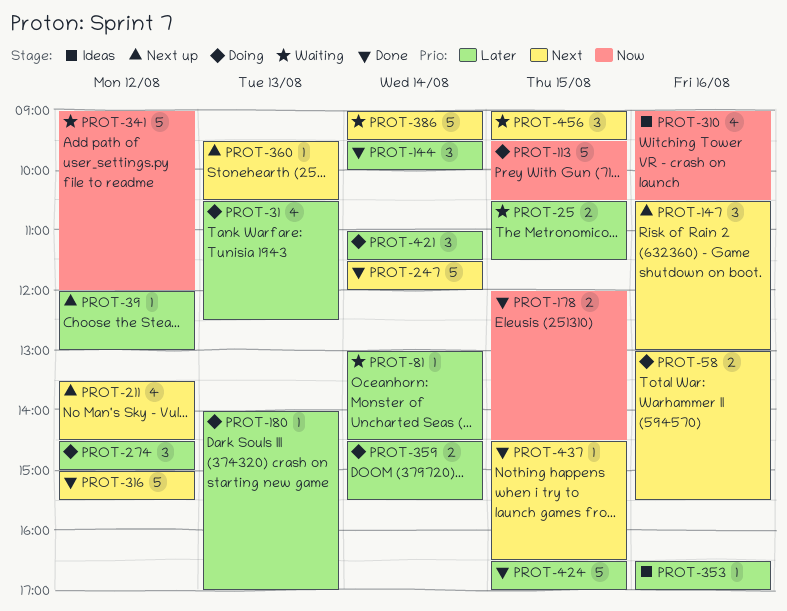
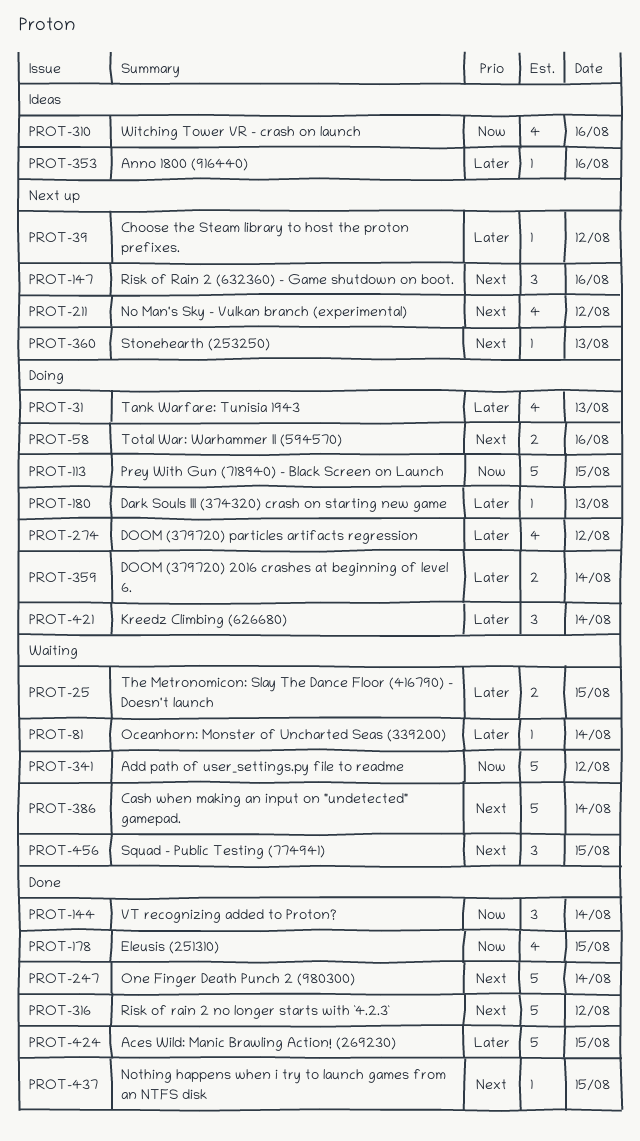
PROT-144, priority: Later -> Now
PROT-178, estimate: 2 -> 4
PROT-274, estimate: 3 -> 4

